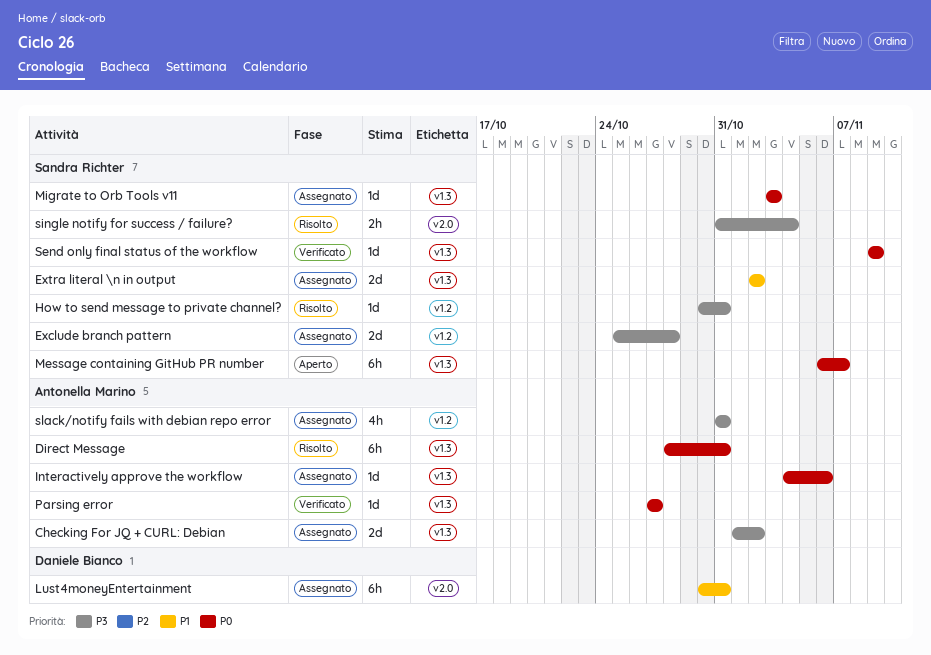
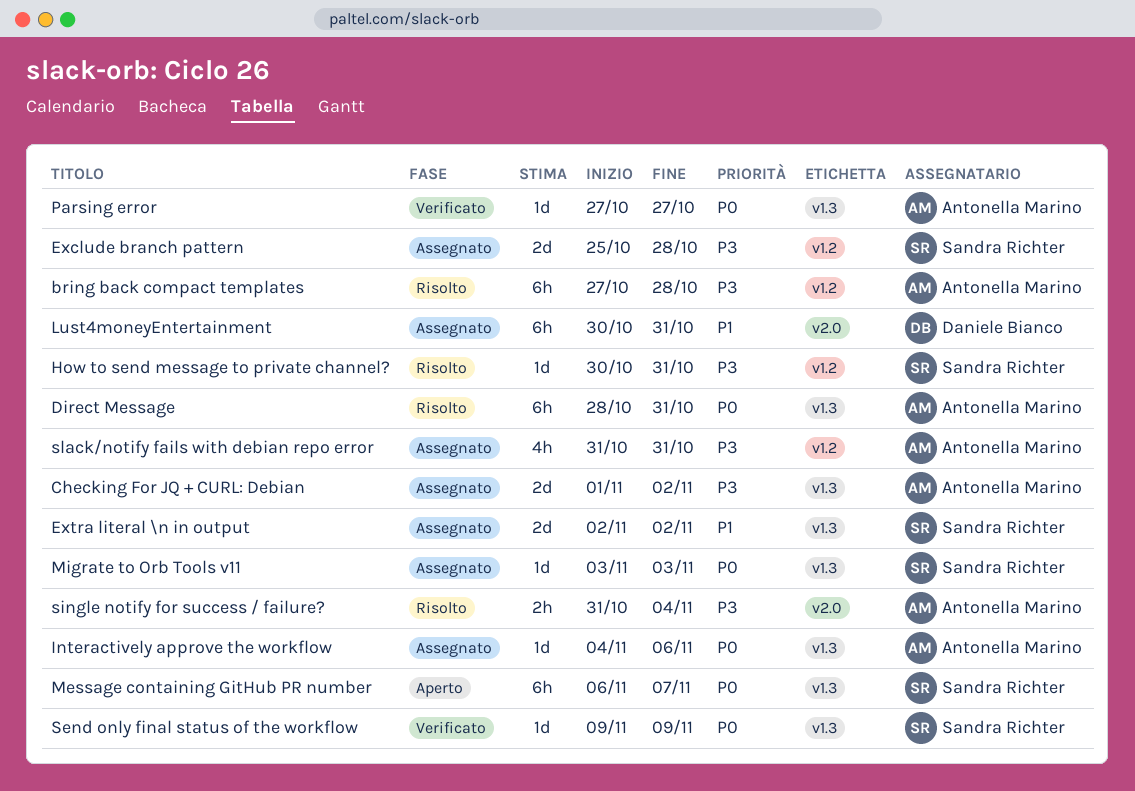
bring back compact templates: none -> present
single notify for success / failure?, owner: Sandra Richter -> Antonella Marino

